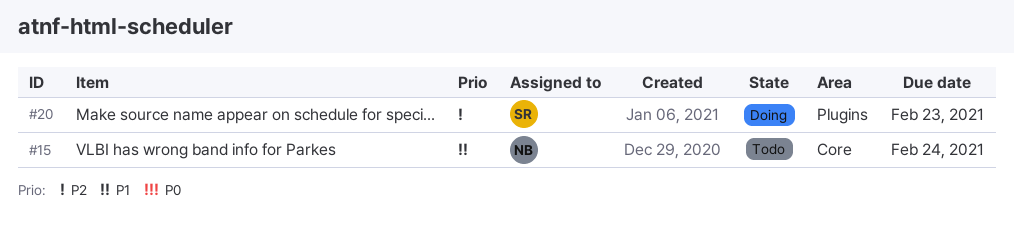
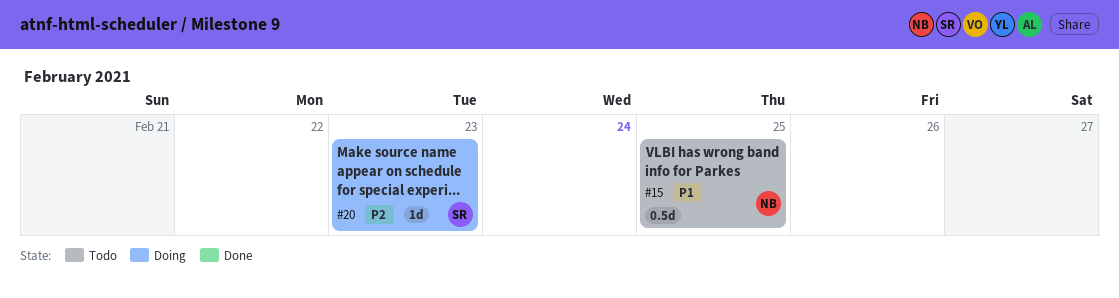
#15, due: Feb 24 -> Feb 25

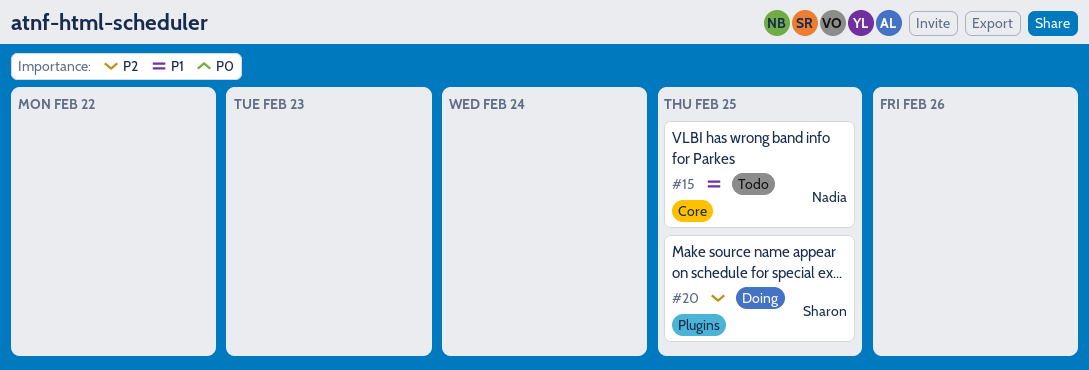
#20, due: Feb 23 -> Feb 25

